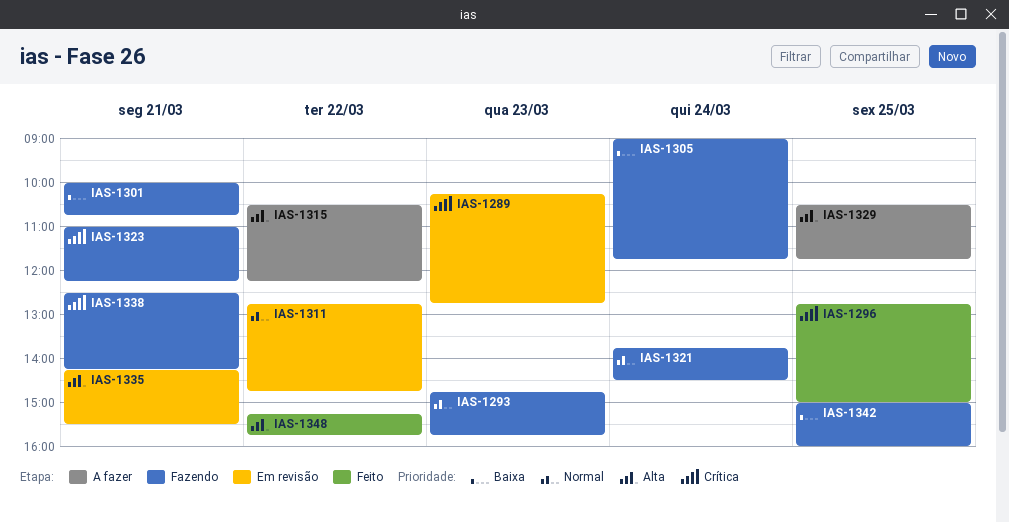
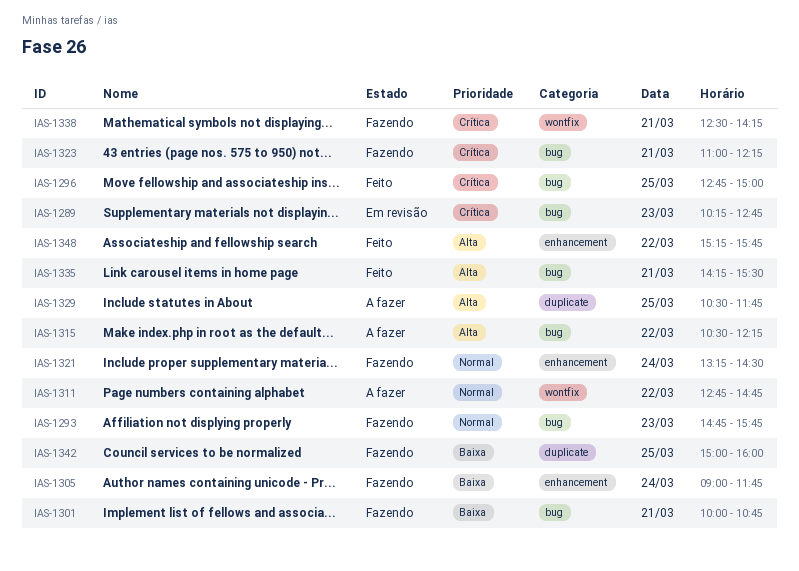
IAS-1311, status: Em revisão -> A fazer
IAS-1321, begins: 13:45 -> 13:15
IAS-1335, status: Em revisão -> Feito

